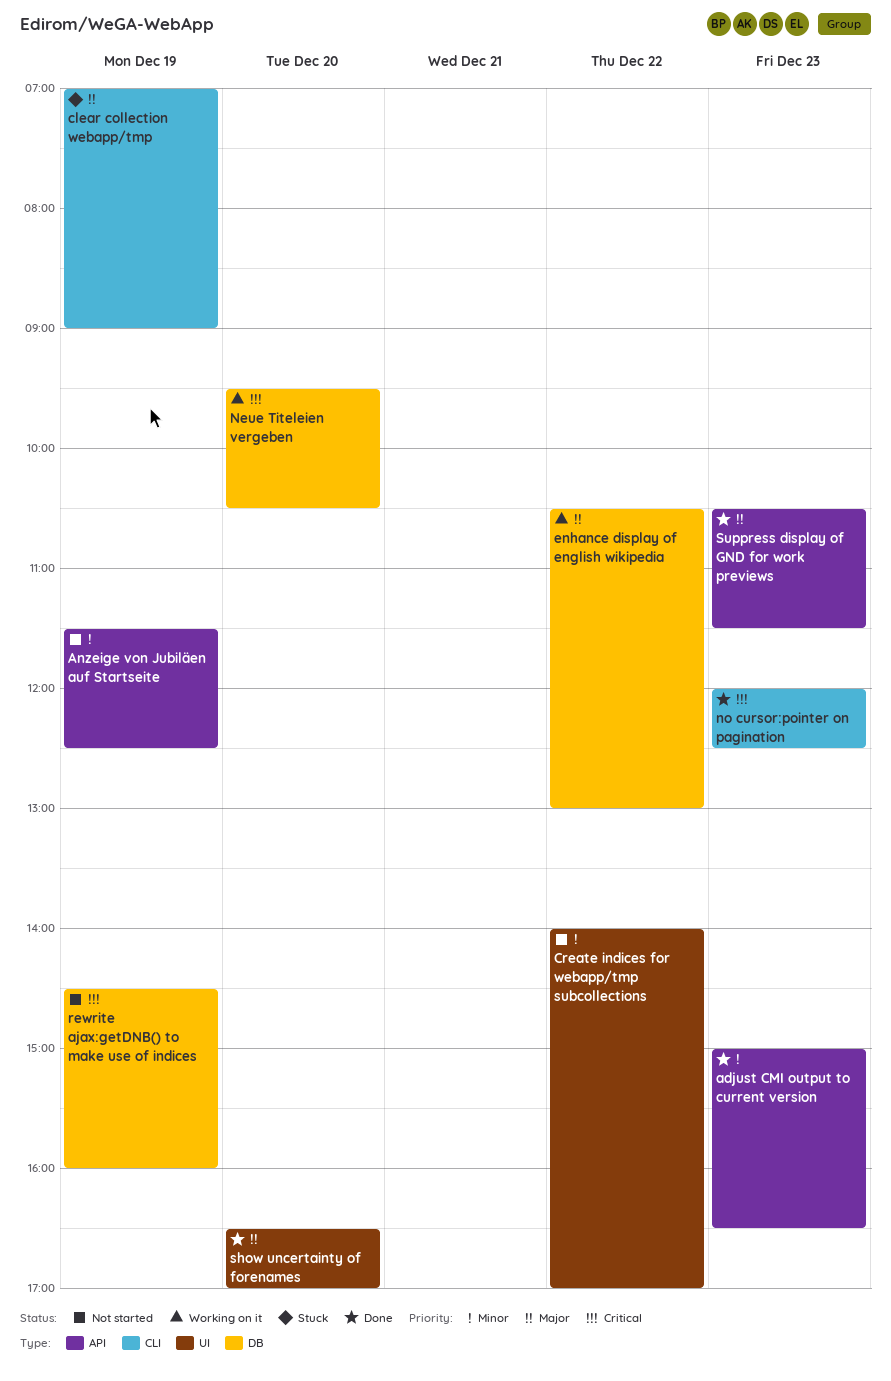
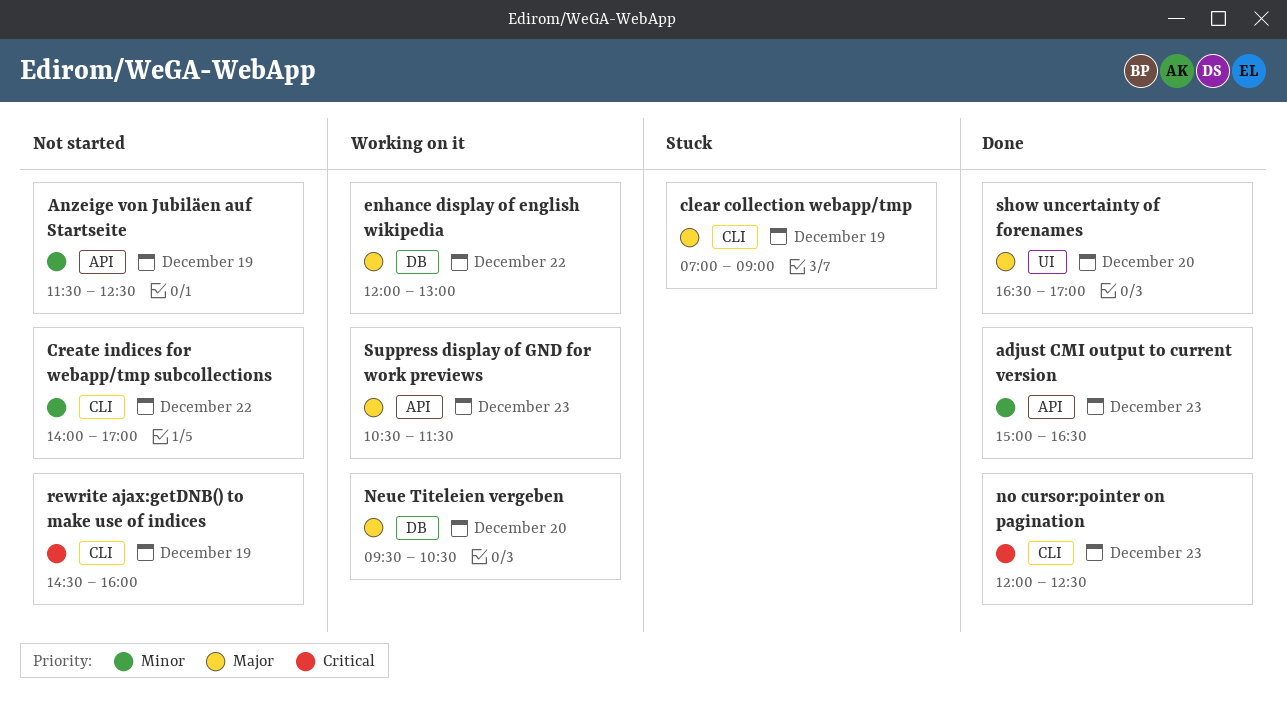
Create indices for webapp/tmp subcollections, label: UI -> CLI
enhance display of english wikipedia, begins: 10:30 -> 12:00
Neue Titeleien vergeben, priority: Critical -> Major
rewrite ajax:getDNB() to make use of indices, label: DB -> CLI
Suppress display of GND for work previews, status: Done -> Working on it

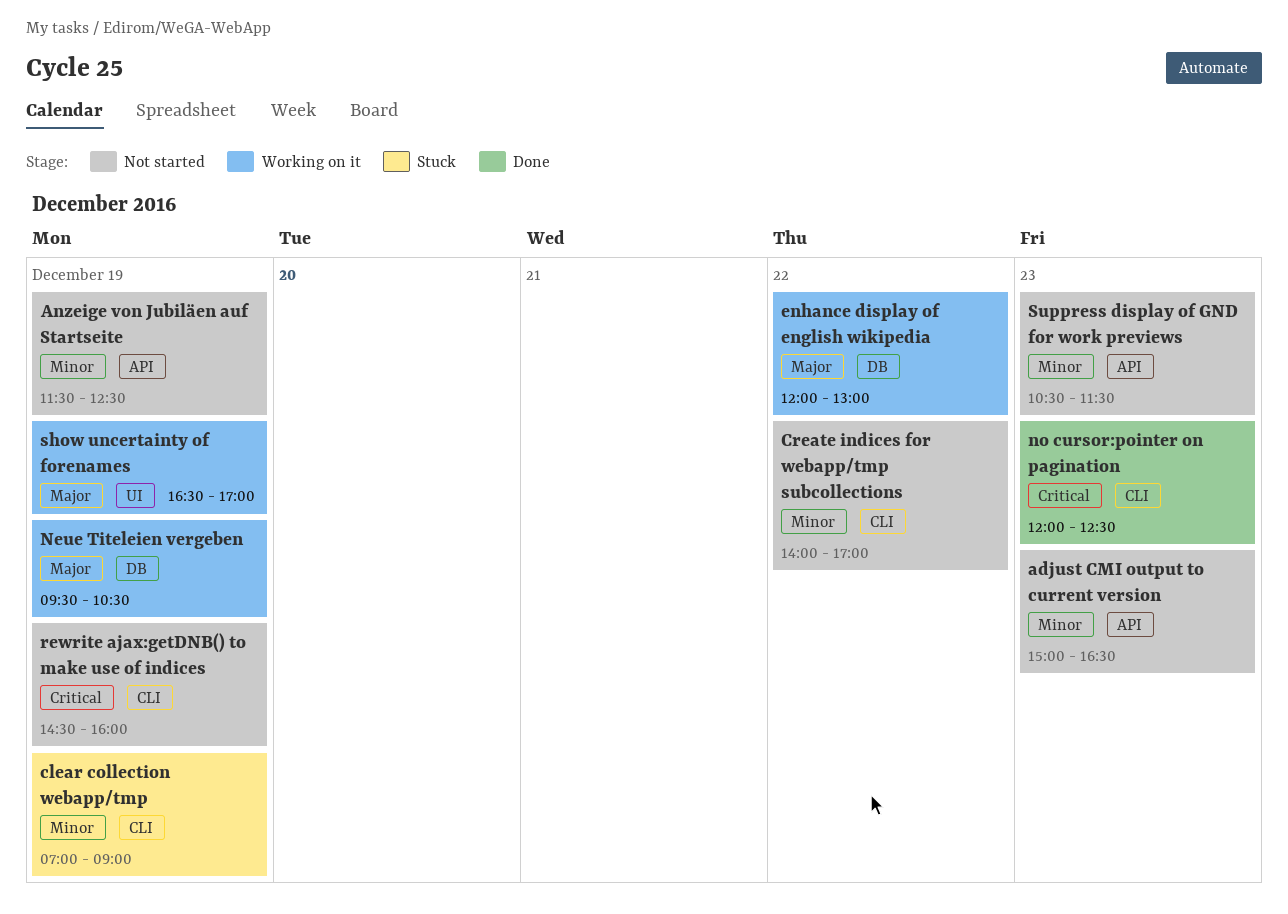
adjust CMI output to current version, status: Done -> Not started
clear collection webapp/tmp, priority: Major -> Minor
Neue Titeleien vergeben, day: Dec 20 -> Dec 19
show uncertainty of forenames, status: Done -> Working on it
show uncertainty of forenames, day: Dec 20 -> Dec 19
Suppress display of GND for work previews, status: Working on it -> Not started
Suppress display of GND for work previews, priority: Major -> Minor

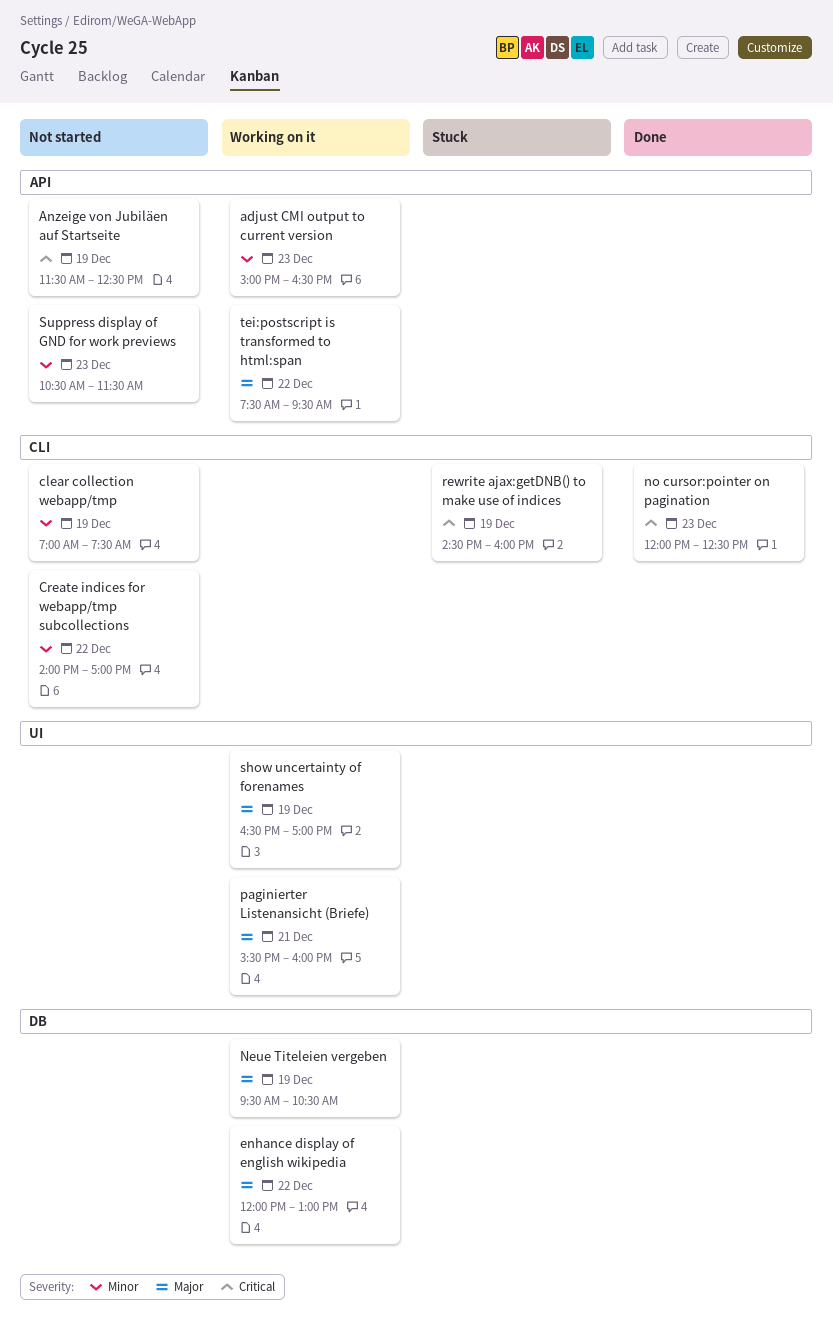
adjust CMI output to current version, status: Not started -> Working on it
Anzeige von Jubiläen auf Startseite, priority: Minor -> Critical
clear collection webapp/tmp, status: Stuck -> Not started
clear collection webapp/tmp, ends: 09:00 -> 07:30
paginierter Listenansicht (Briefe): none -> present
rewrite ajax:getDNB() to make use of indices, status: Not started -> Stuck
tei:postscript is transformed to html:span: none -> present

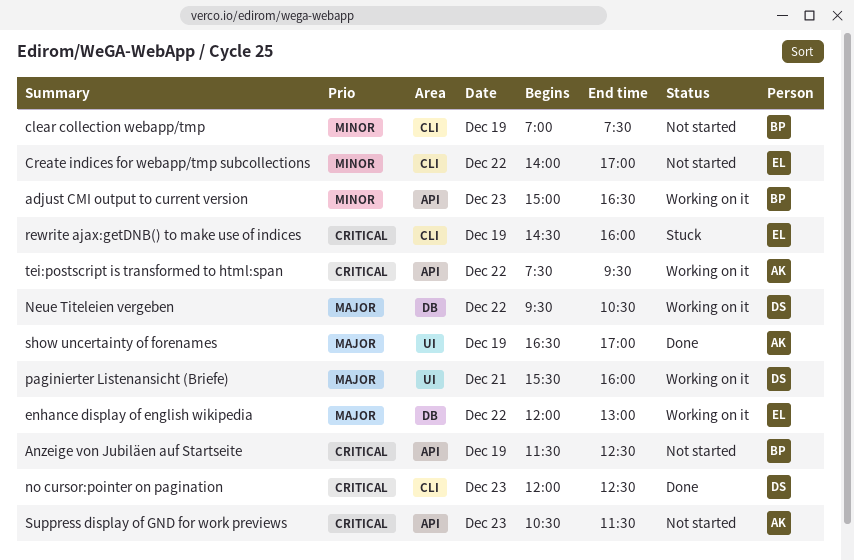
Neue Titeleien vergeben, day: Dec 19 -> Dec 22
show uncertainty of forenames, status: Working on it -> Done
Suppress display of GND for work previews, priority: Minor -> Critical
tei:postscript is transformed to html:span, priority: Major -> Critical

